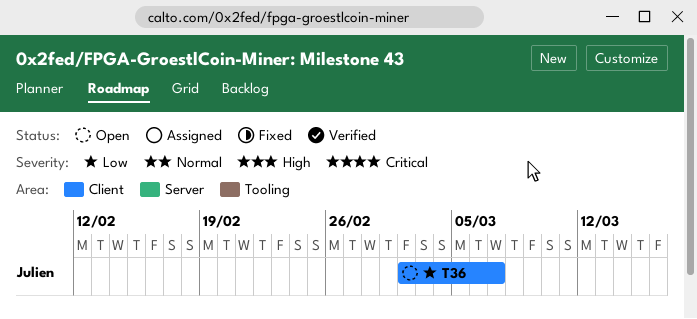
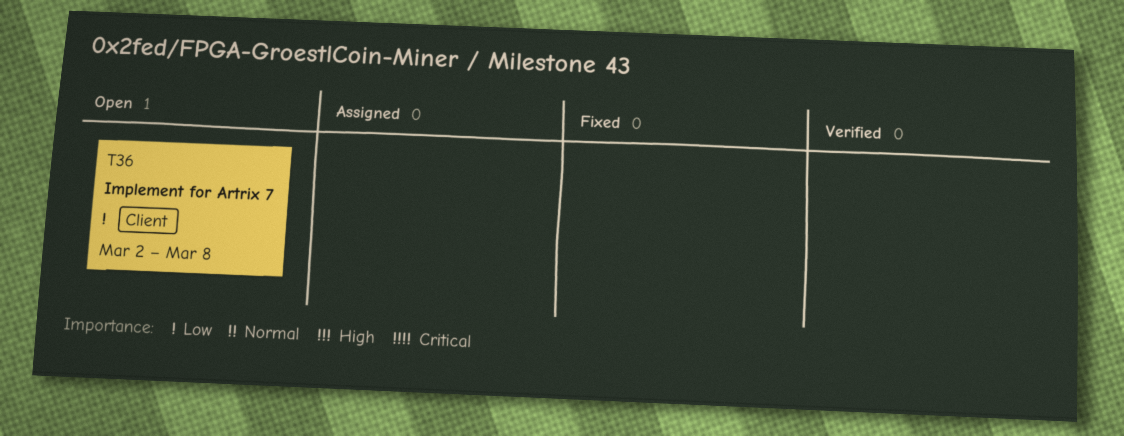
T36, due: Mar 7 -> Mar 8

